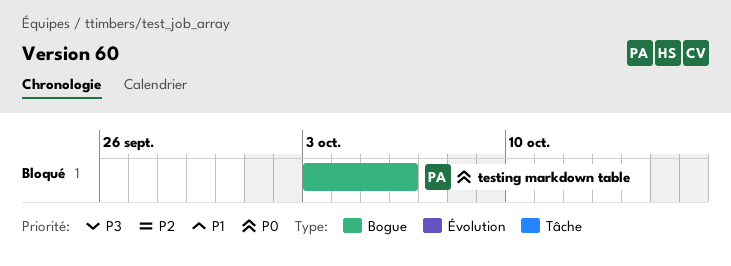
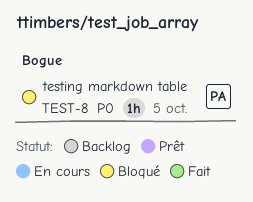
testing markdown table, due: Oct 6 -> Oct 5

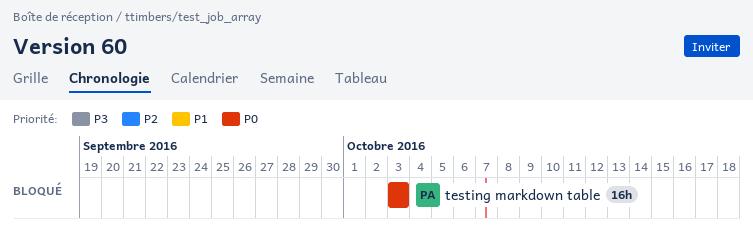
testing markdown table, estimate: 1h -> 16h
testing markdown table, due: Oct 5 -> Oct 3

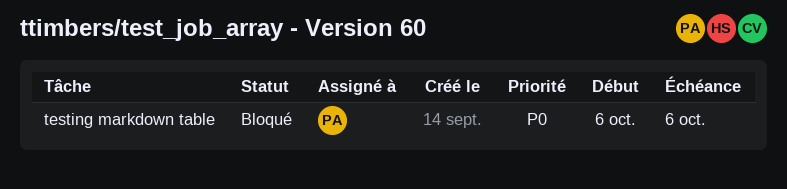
testing markdown table, start: Oct 3 -> Oct 6
testing markdown table, due: Oct 3 -> Oct 6

